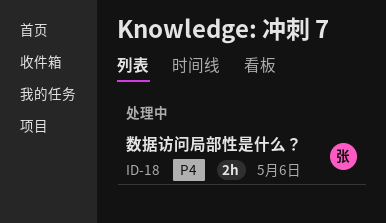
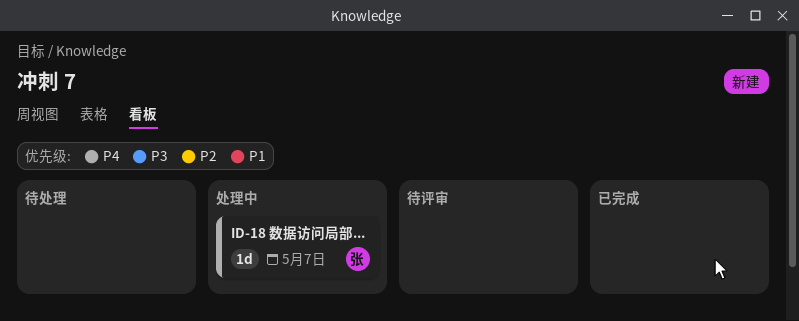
ID-18, estimate: 2h -> 1d
ID-18, due: May 6 -> May 7

